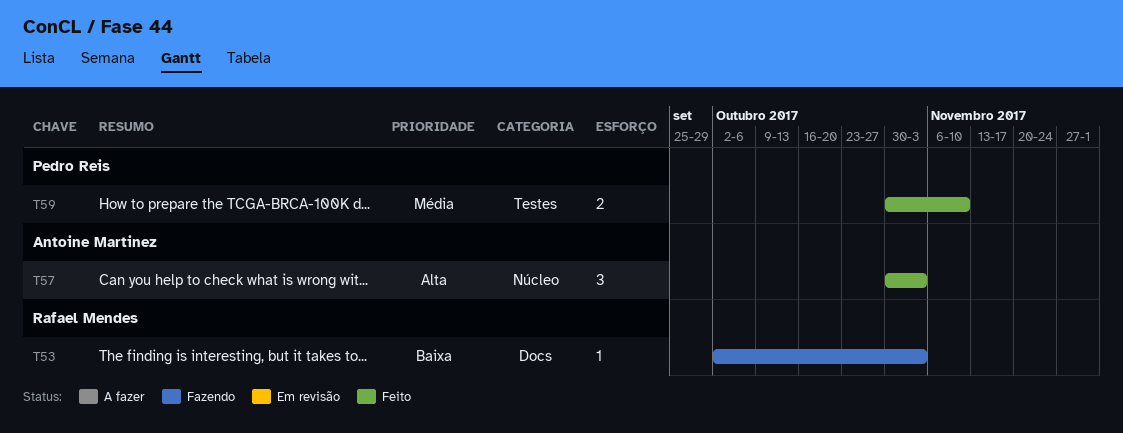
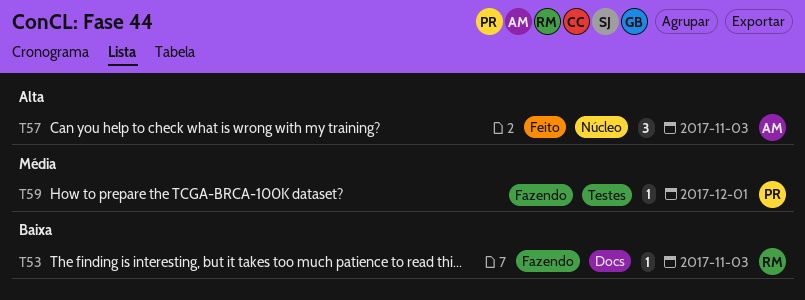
T59, status: Feito -> Fazendo
T59, estimate: 2 -> 1
T59, due: Nov 10 -> Dec 1

